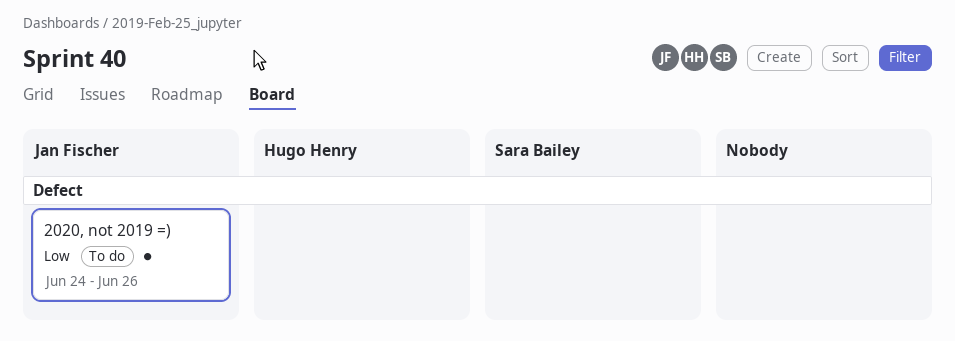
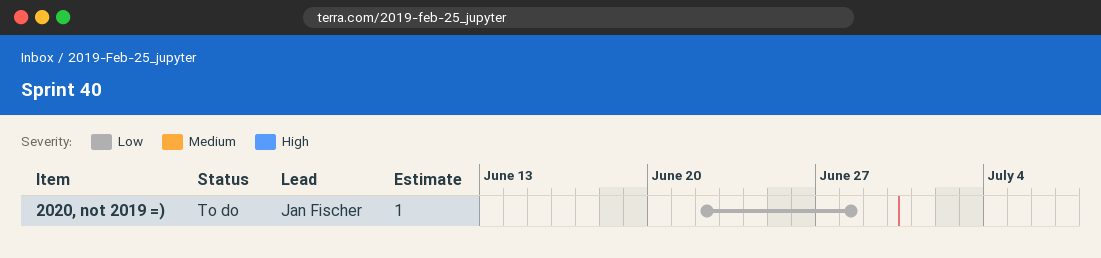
2020, not 2019 =), start: Jun 24 -> Jun 22
2020, not 2019 =), due: Jun 26 -> Jun 28

